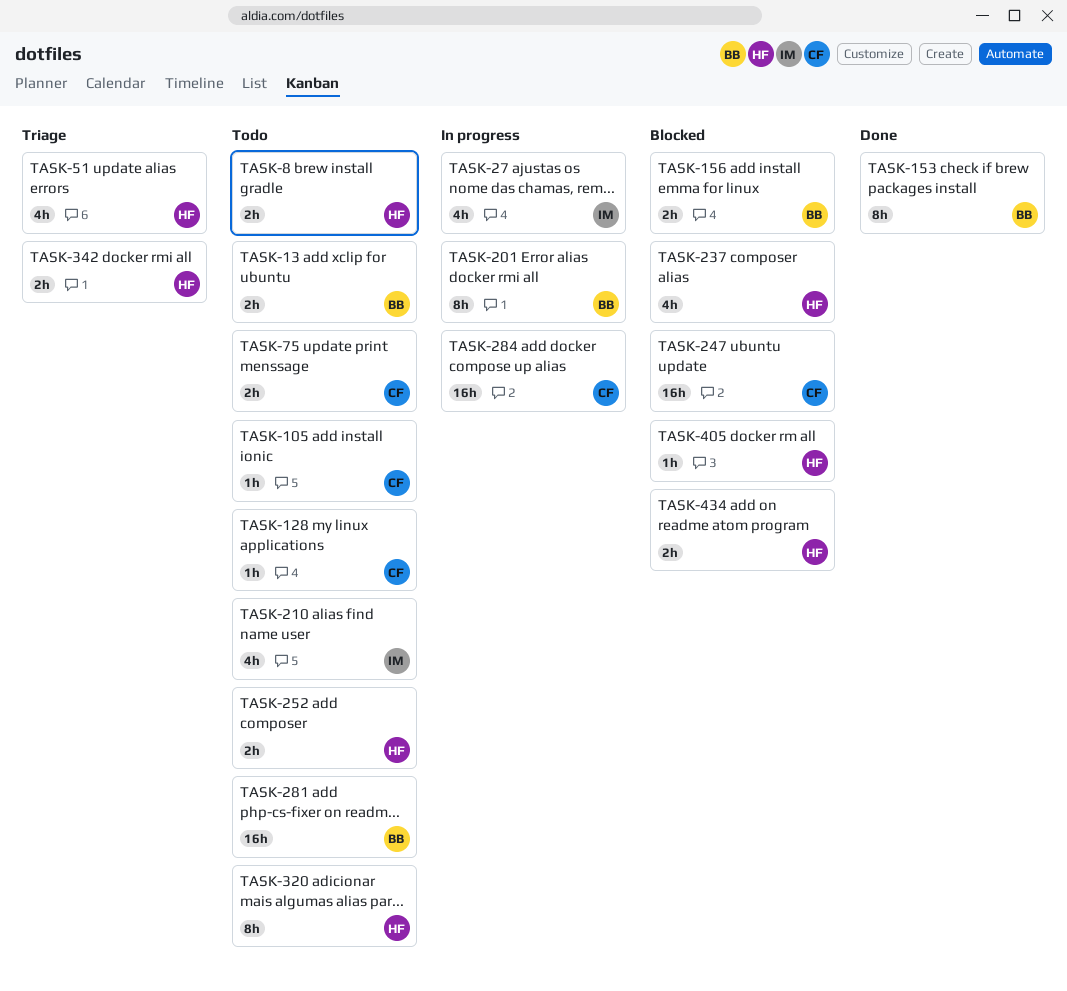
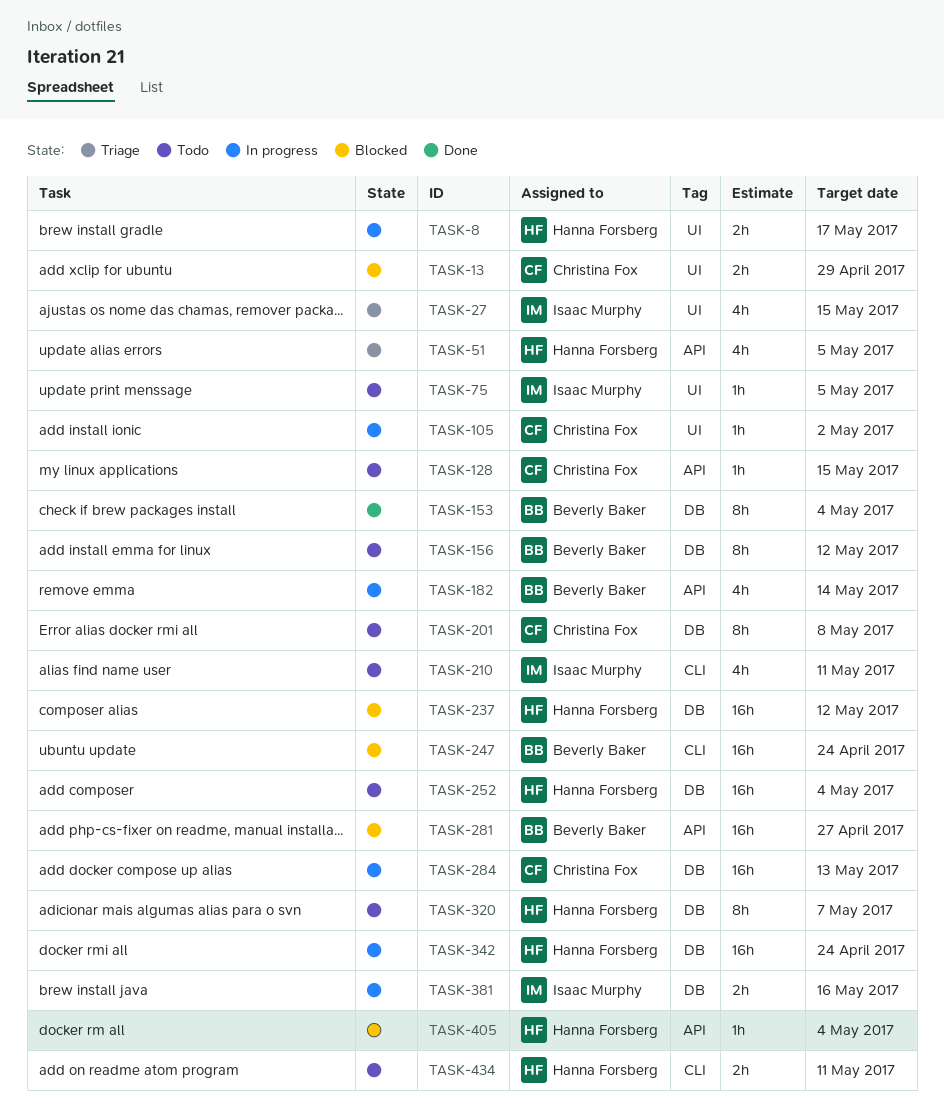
TASK-8, status: Todo -> In progress
TASK-13, status: Todo -> Blocked
TASK-13, owner: Beverly Baker -> Christina Fox
TASK-27, status: In progress -> Triage
TASK-75, owner: Christina Fox -> Isaac Murphy
TASK-75, estimate: 2h -> 1h
TASK-105, status: Todo -> In progress
TASK-156, status: Blocked -> Todo
TASK-156, estimate: 2h -> 8h
TASK-182: none -> present
TASK-201, status: In progress -> Todo
TASK-201, owner: Beverly Baker -> Christina Fox
TASK-237, estimate: 4h -> 16h
TASK-247, owner: Christina Fox -> Beverly Baker
TASK-252, estimate: 2h -> 16h
TASK-281, status: Todo -> Blocked
TASK-342, status: Triage -> In progress
TASK-342, estimate: 2h -> 16h
TASK-381: none -> present
TASK-434, status: Blocked -> Todo

